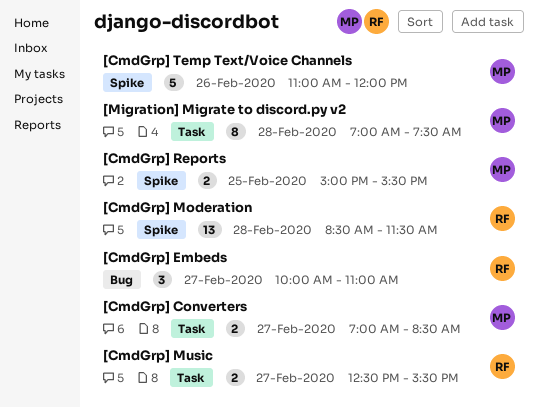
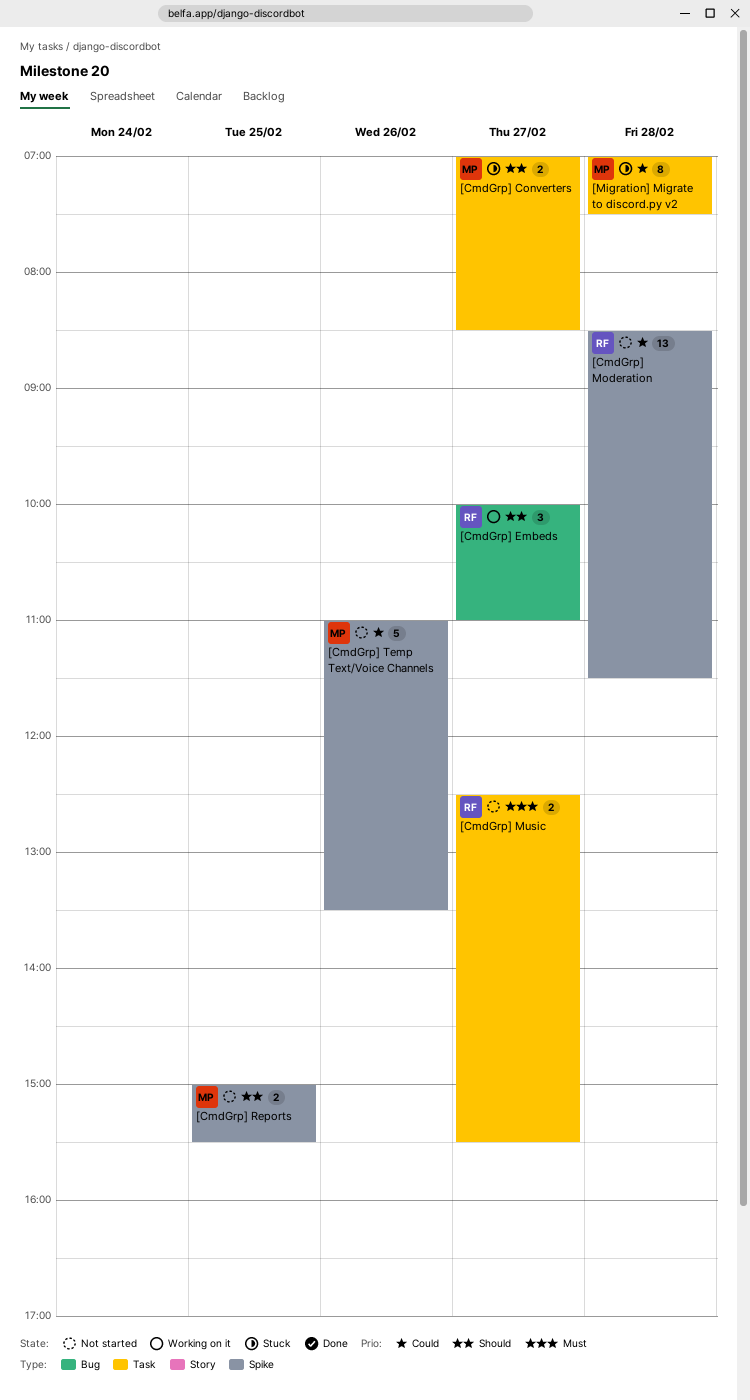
[CmdGrp] Temp Text/Voice Channels, ends: 12:00 -> 13:30

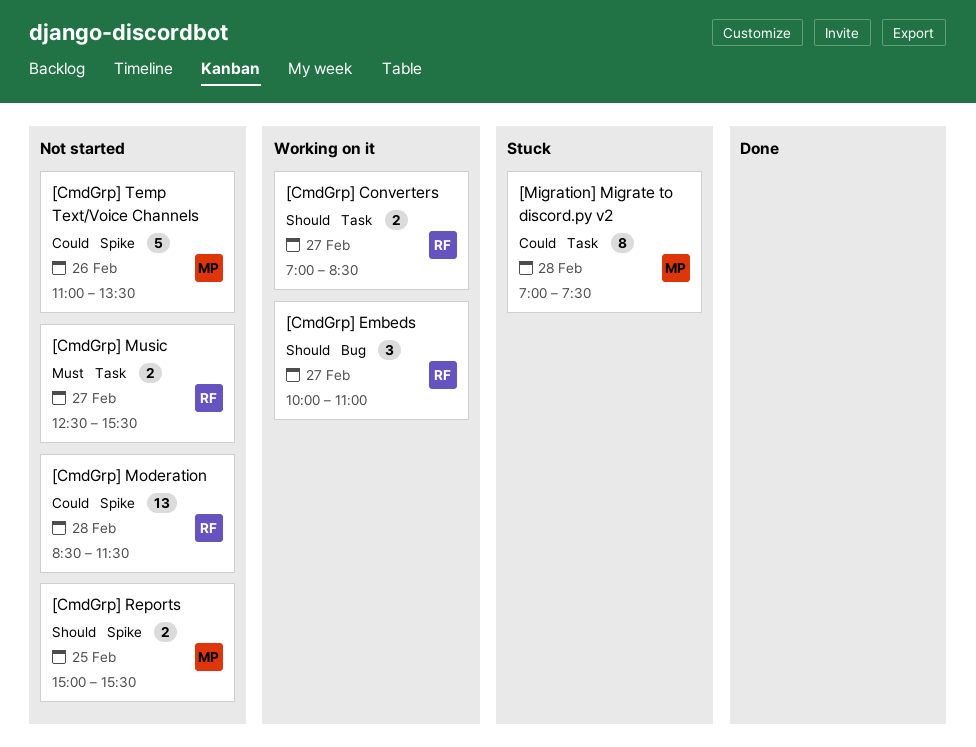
[CmdGrp] Converters, status: Stuck -> Working on it
[CmdGrp] Converters, owner: MP -> RF

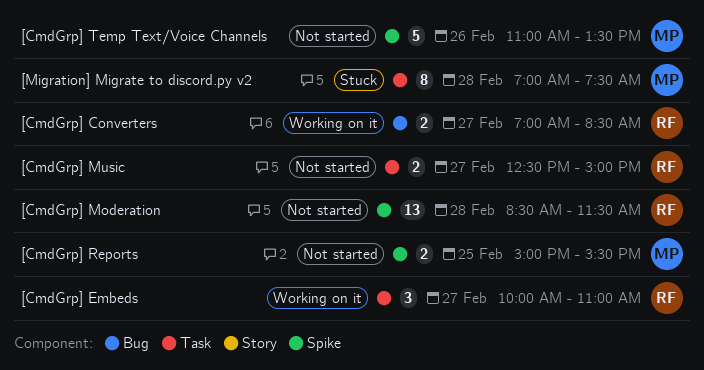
[CmdGrp] Converters, label: Task -> Bug
[CmdGrp] Embeds, label: Bug -> Task
[CmdGrp] Music, ends: 15:30 -> 15:00

